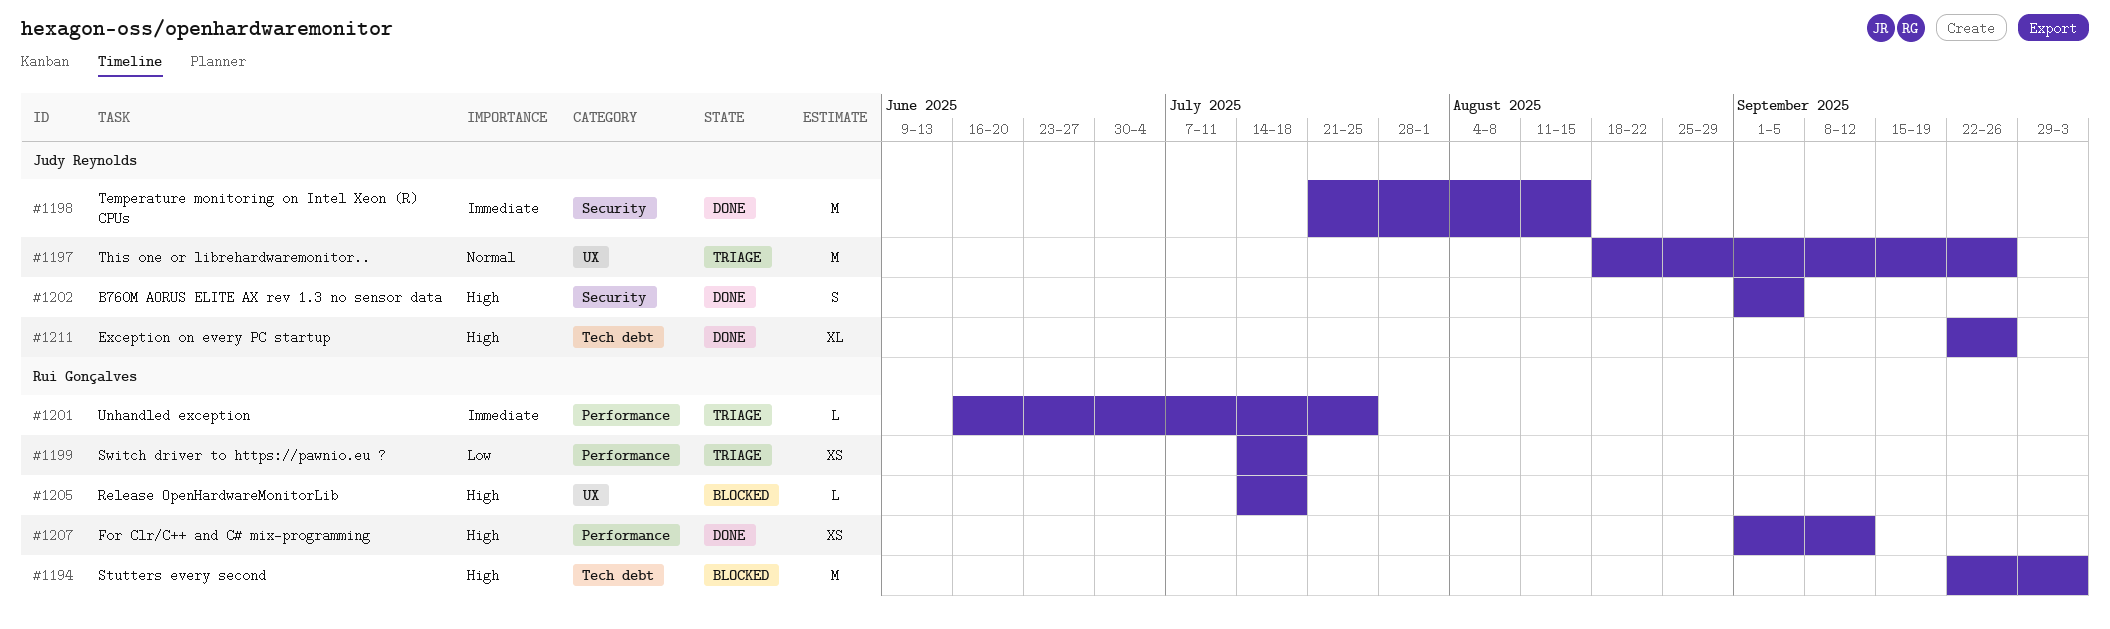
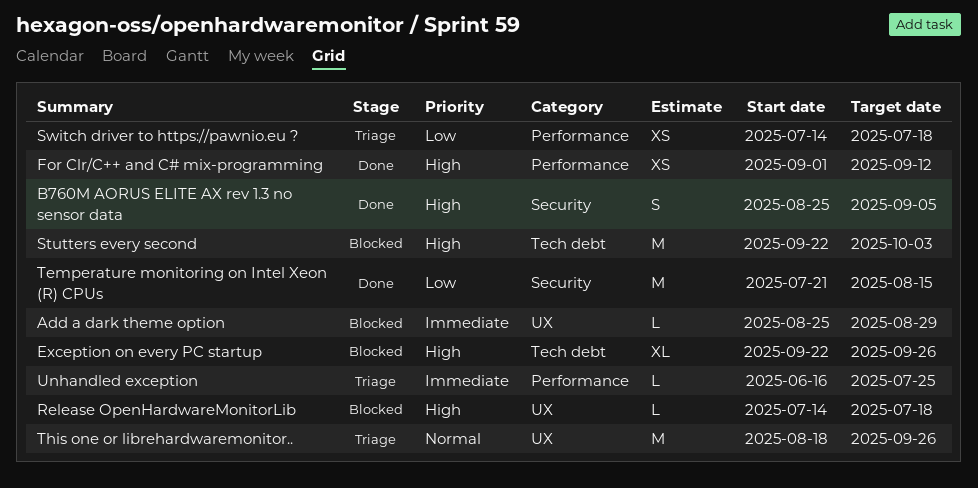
Add a dark theme option: none -> present
B760M AORUS ELITE AX rev 1.3 no sensor data, start: Sep 1 -> Aug 25
Exception on every PC startup, status: Done -> Blocked
Temperature monitoring on Intel Xeon (R) CPUs, priority: Immediate -> Low

